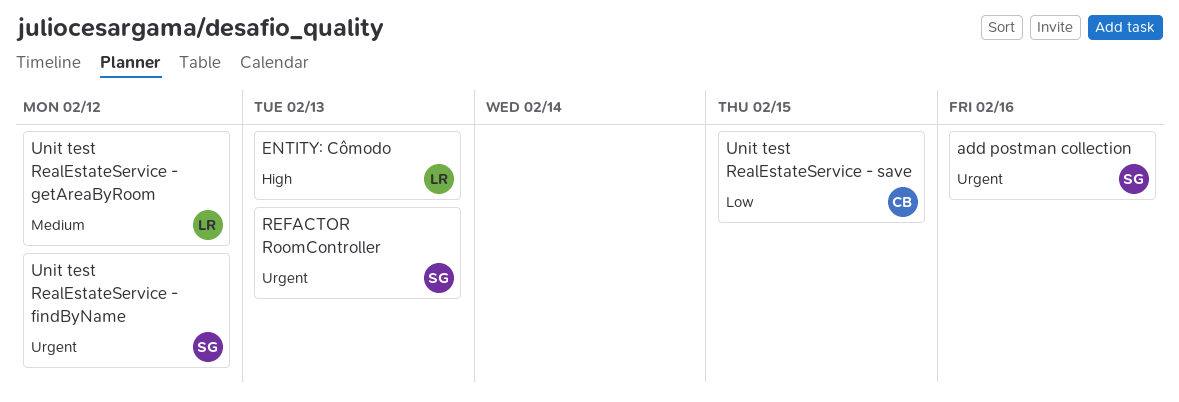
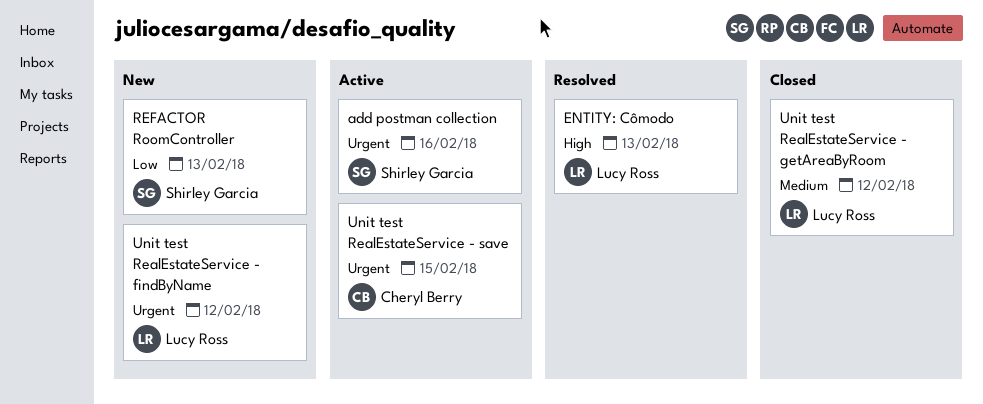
REFACTOR RoomController, priority: Urgent -> Low
Unit test RealEstateService - findByName, owner: Shirley Garcia -> Lucy Ross
Unit test RealEstateService - save, priority: Low -> Urgent

